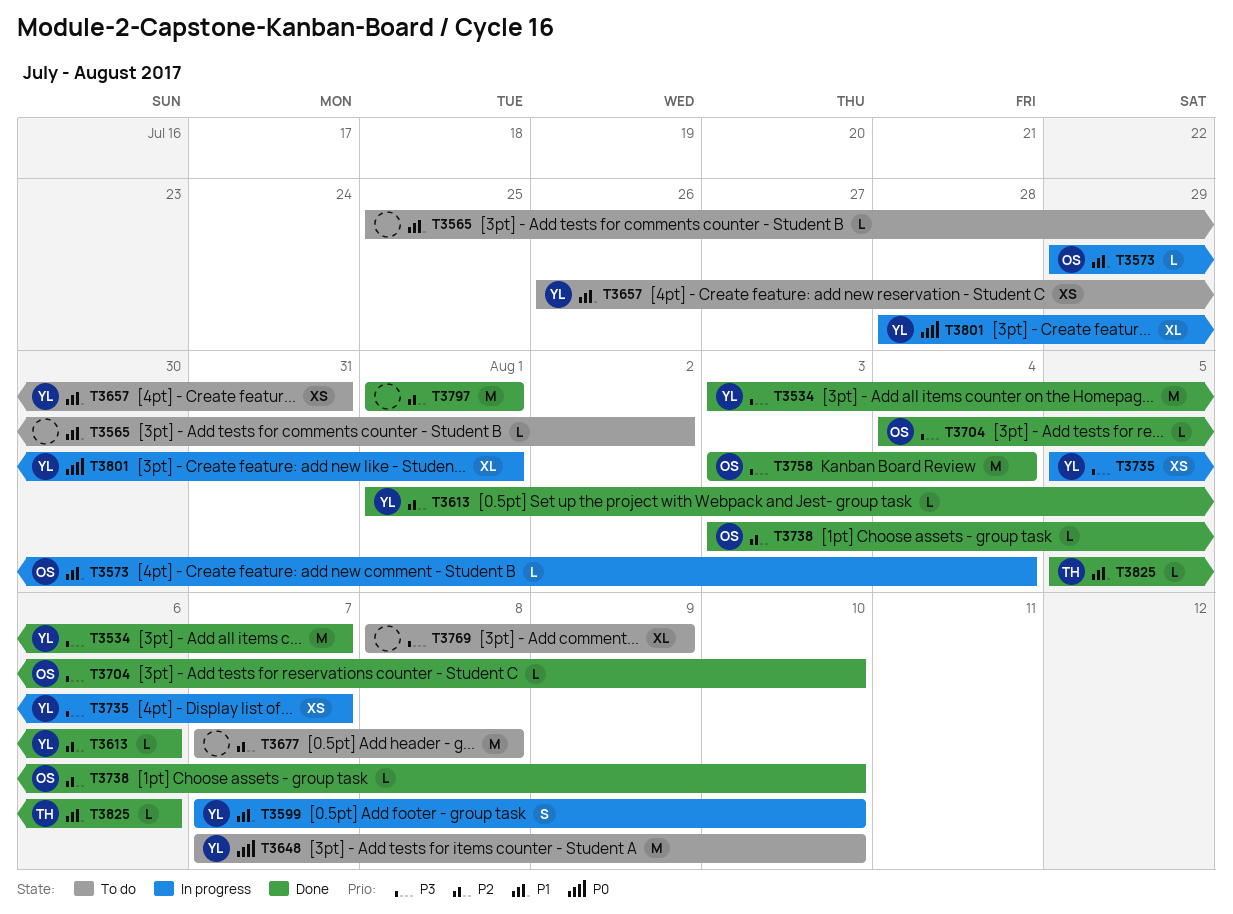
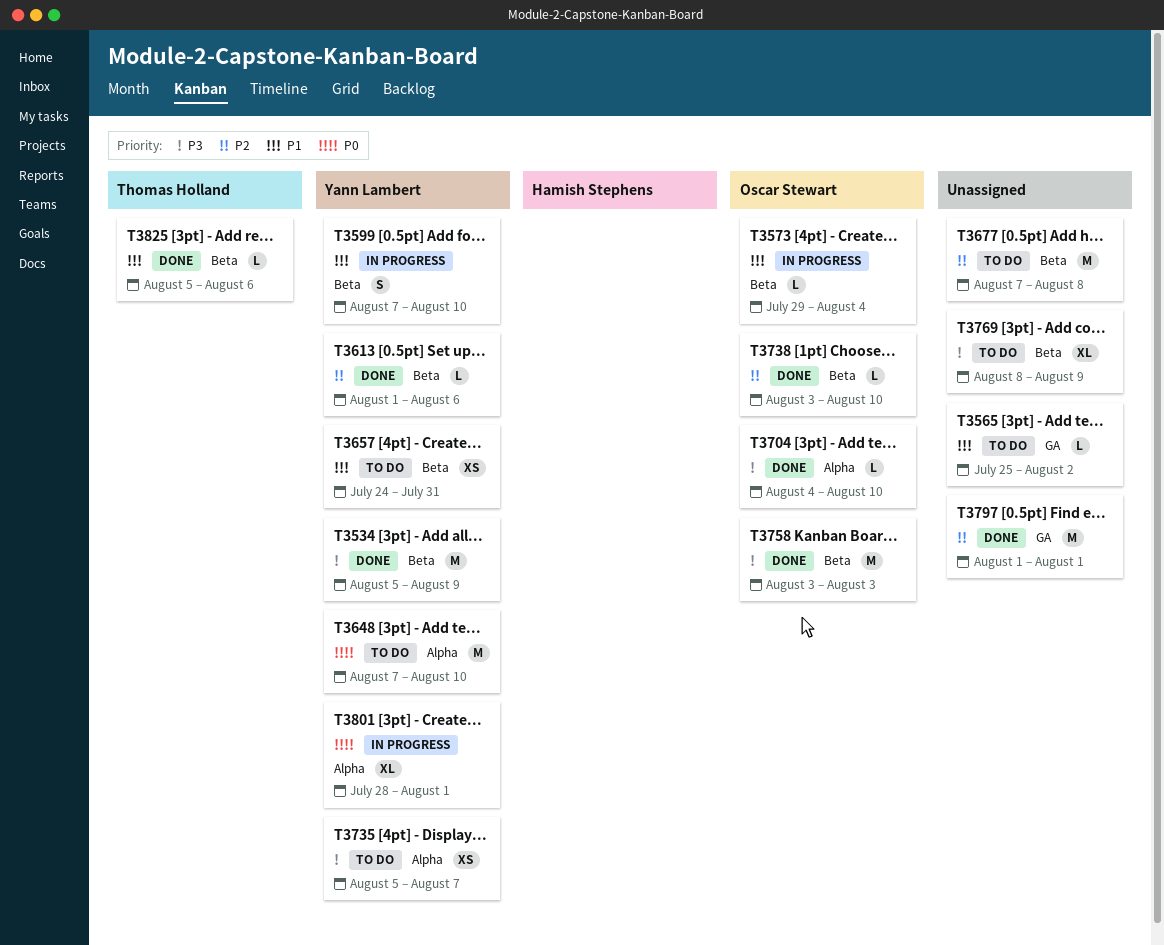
T3534, start: Aug 3 -> Aug 5
T3534, due: Aug 7 -> Aug 9
T3657, start: Jul 26 -> Jul 24
T3735, status: In progress -> To do
T3758, due: Aug 4 -> Aug 3

